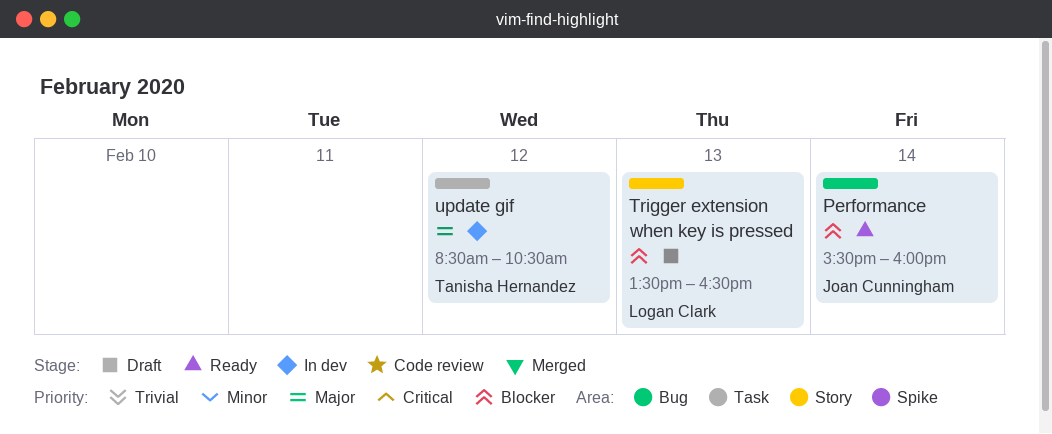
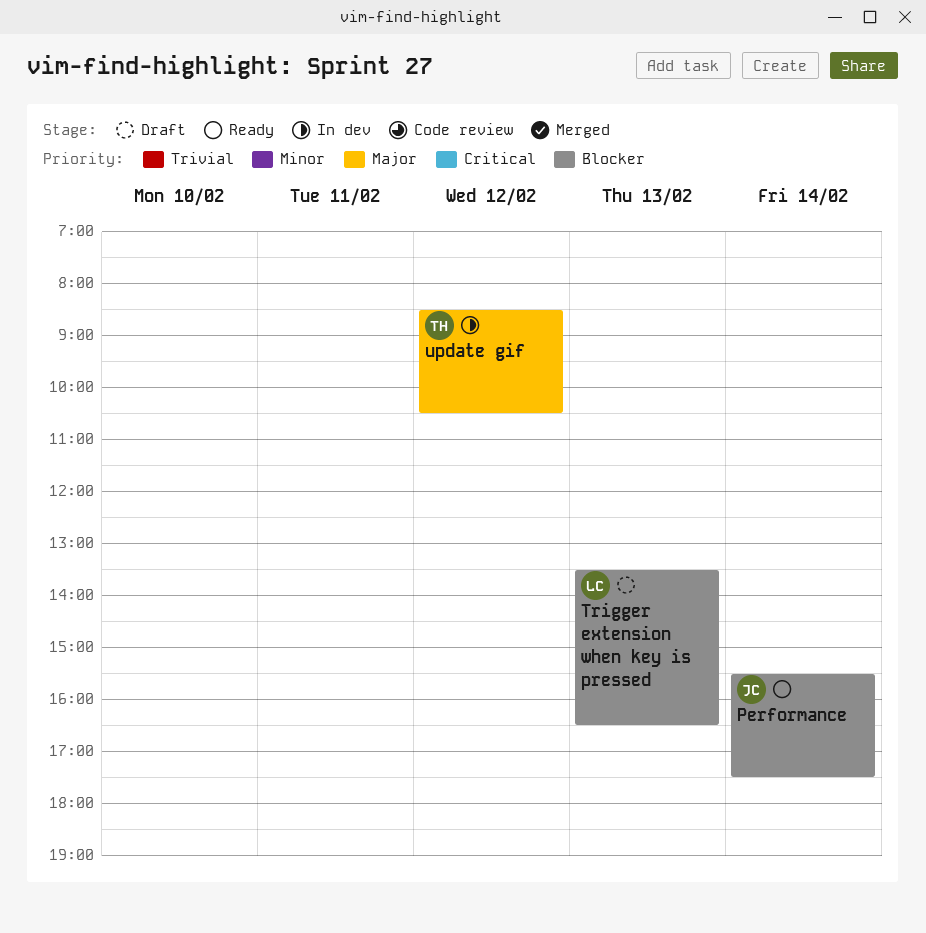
Performance, ends: 16:00 -> 17:30

